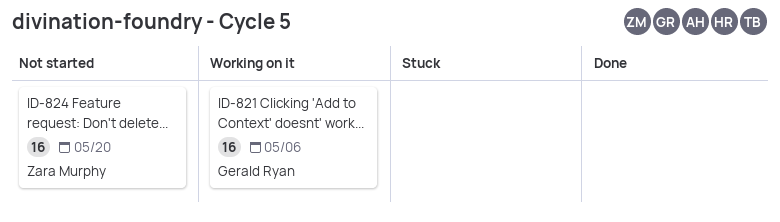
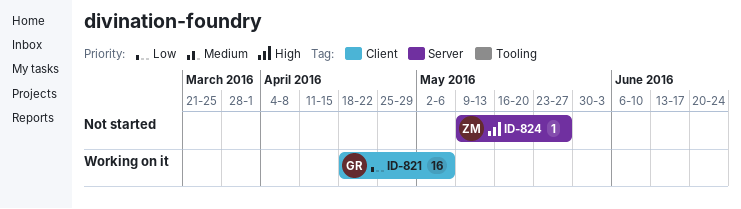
ID-824, estimate: 16 -> 1
ID-824, due: May 20 -> May 27

